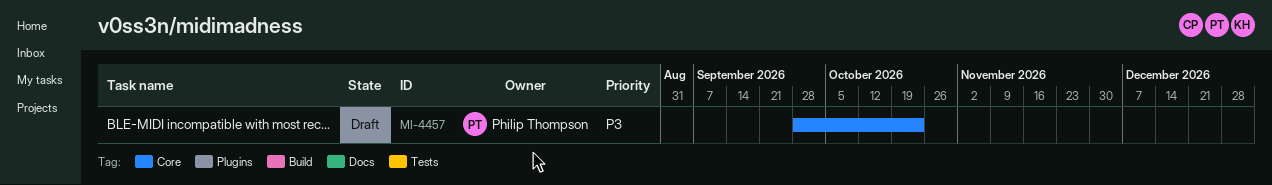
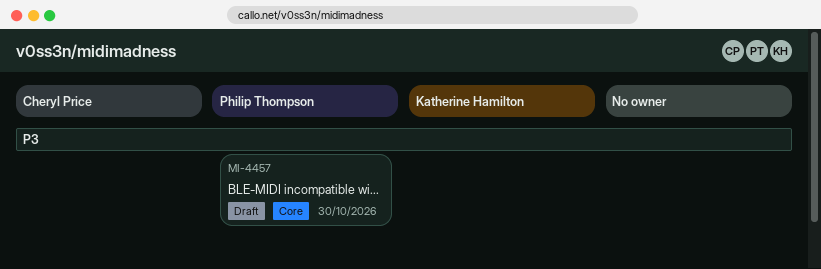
MI-4457, due: Oct 23 -> Oct 30

